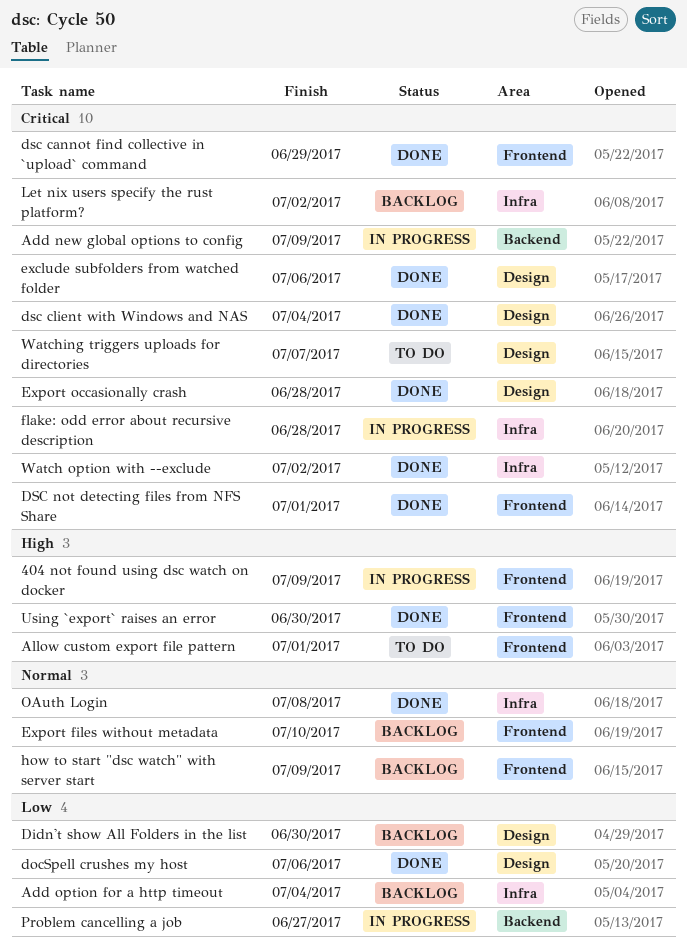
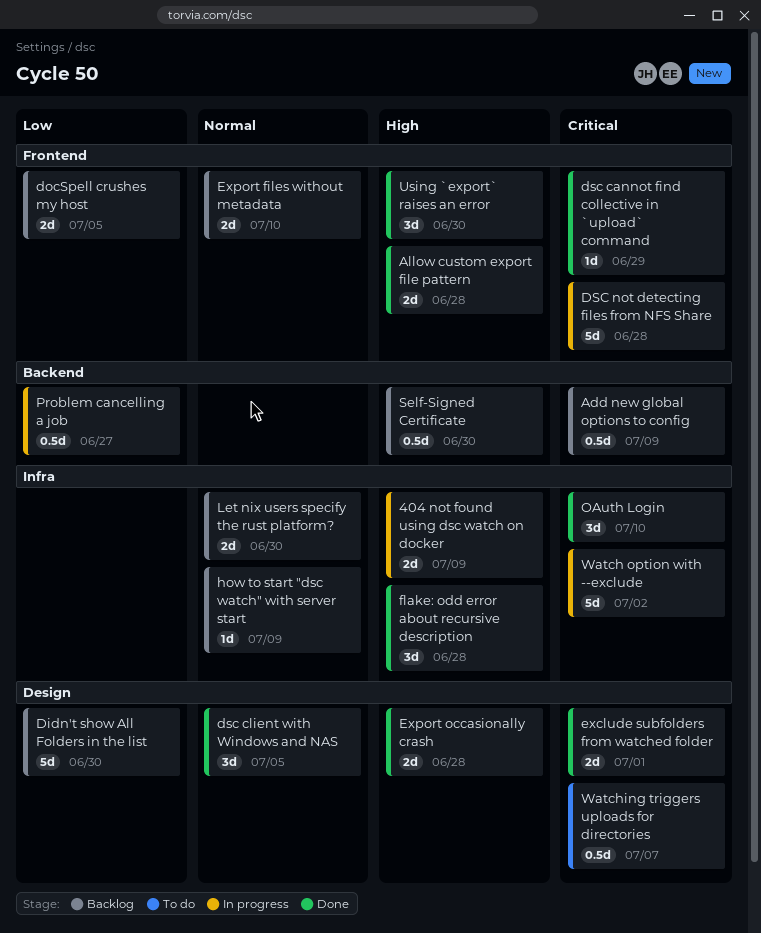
404 not found using dsc watch on docker, label: Frontend -> Infra
Add new global options to config, status: In progress -> Backlog
Add option for a http timeout: present -> none
Allow custom export file pattern, status: To do -> Done
Allow custom export file pattern, due: Jul 1 -> Jun 28
docSpell crushes my host, status: Done -> Backlog
docSpell crushes my host, label: Design -> Frontend
docSpell crushes my host, due: Jul 6 -> Jul 5
dsc client with Windows and NAS, priority: Critical -> Normal
dsc client with Windows and NAS, due: Jul 4 -> Jul 5
DSC not detecting files from NFS Share, status: Done -> In progress
DSC not detecting files from NFS Share, due: Jul 1 -> Jun 28
exclude subfolders from watched folder, due: Jul 6 -> Jul 1
Export occasionally crash, priority: Critical -> High
flake: odd error about recursive description, status: In progress -> Done
flake: odd error about recursive description, priority: Critical -> High
how to start "dsc watch" with server start, label: Frontend -> Infra
Let nix users specify the rust platform?, priority: Critical -> Normal
Let nix users specify the rust platform?, due: Jul 2 -> Jun 30
OAuth Login, priority: Normal -> Critical
OAuth Login, due: Jul 8 -> Jul 10
Self-Signed Certificate: none -> present
Watch option with --exclude, status: Done -> In progress

